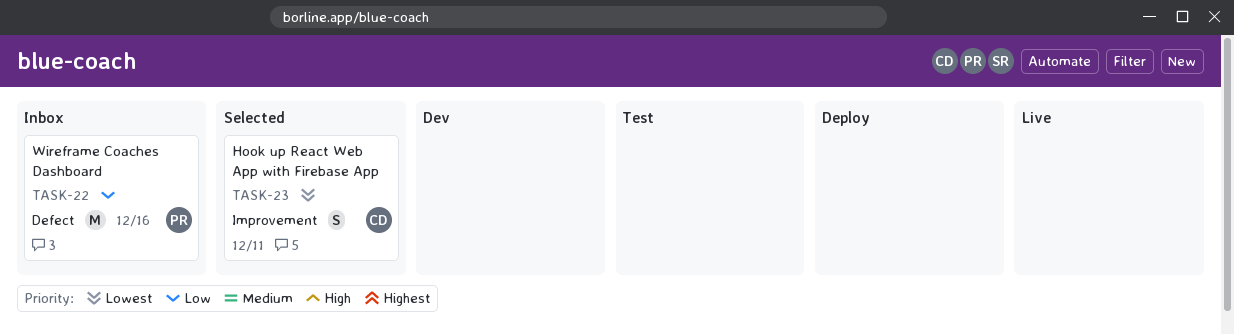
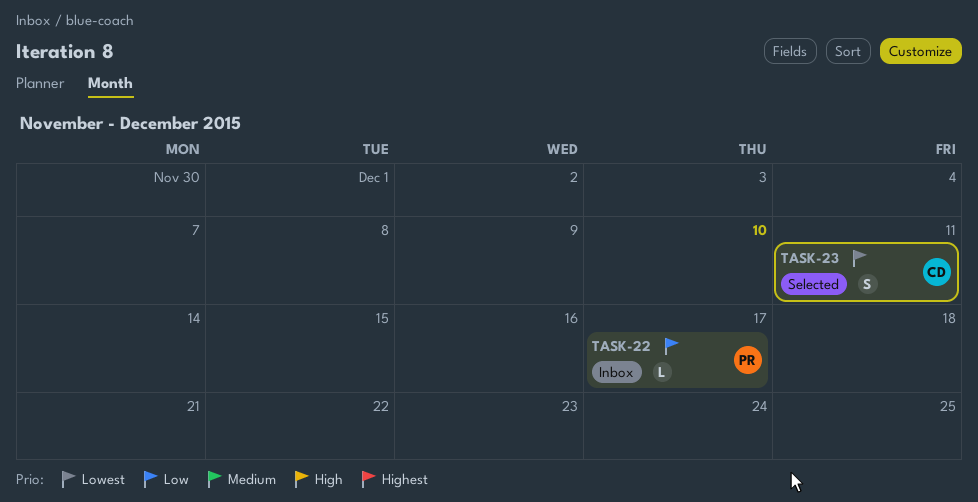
TASK-22, estimate: M -> L
TASK-22, due: Dec 16 -> Dec 17

